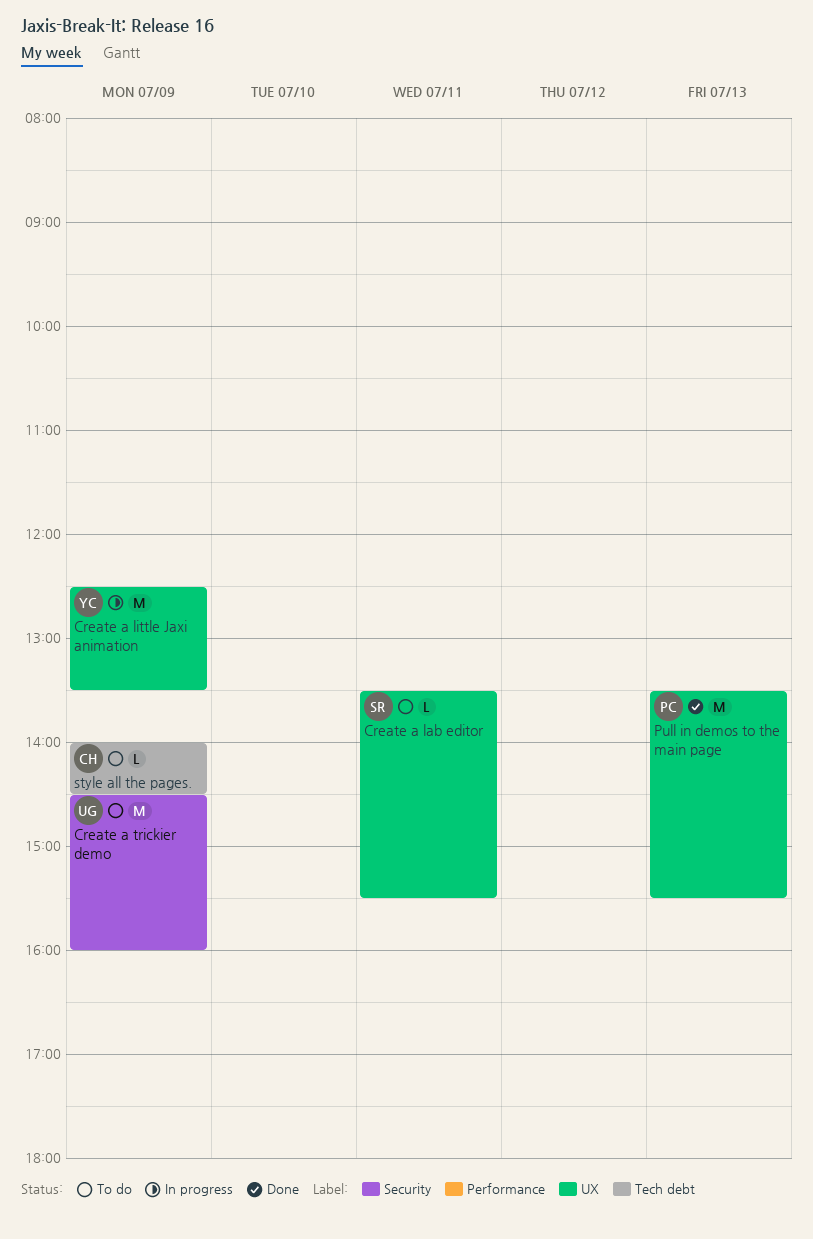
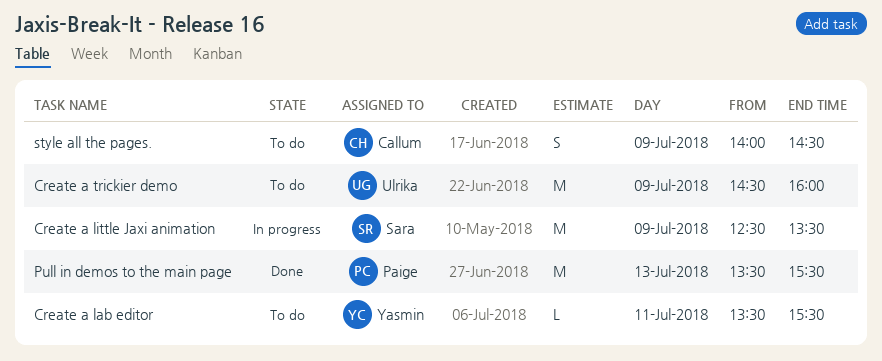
Create a lab editor, owner: Sara -> Yasmin
Create a little Jaxi animation, owner: Yasmin -> Sara
style all the pages., estimate: L -> S

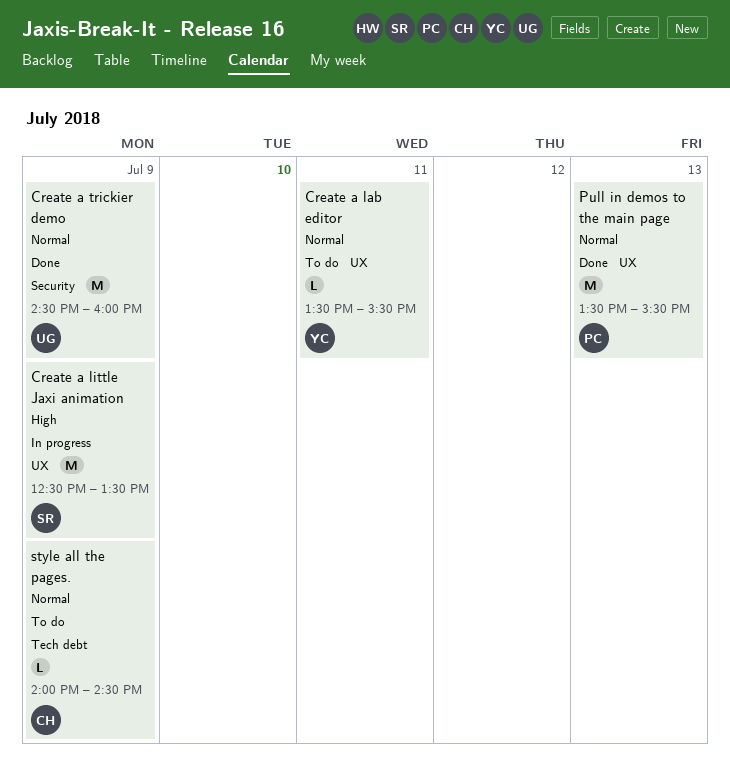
Create a trickier demo, status: To do -> Done
style all the pages., estimate: S -> L

